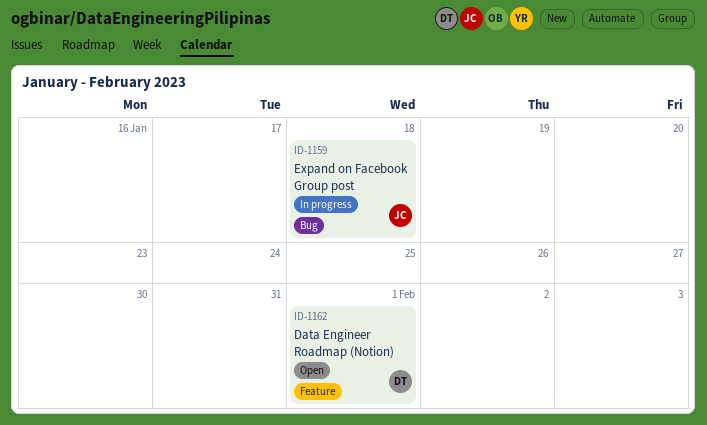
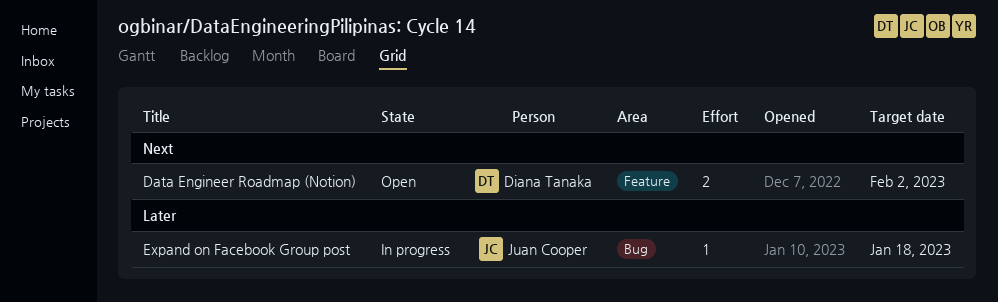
Data Engineer Roadmap (Notion), due: Feb 1 -> Feb 2

